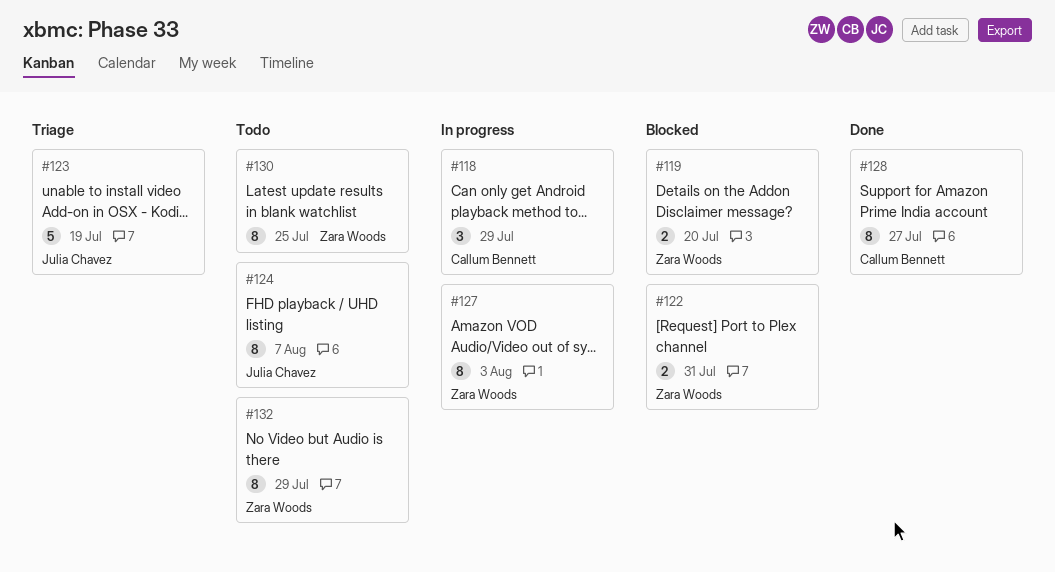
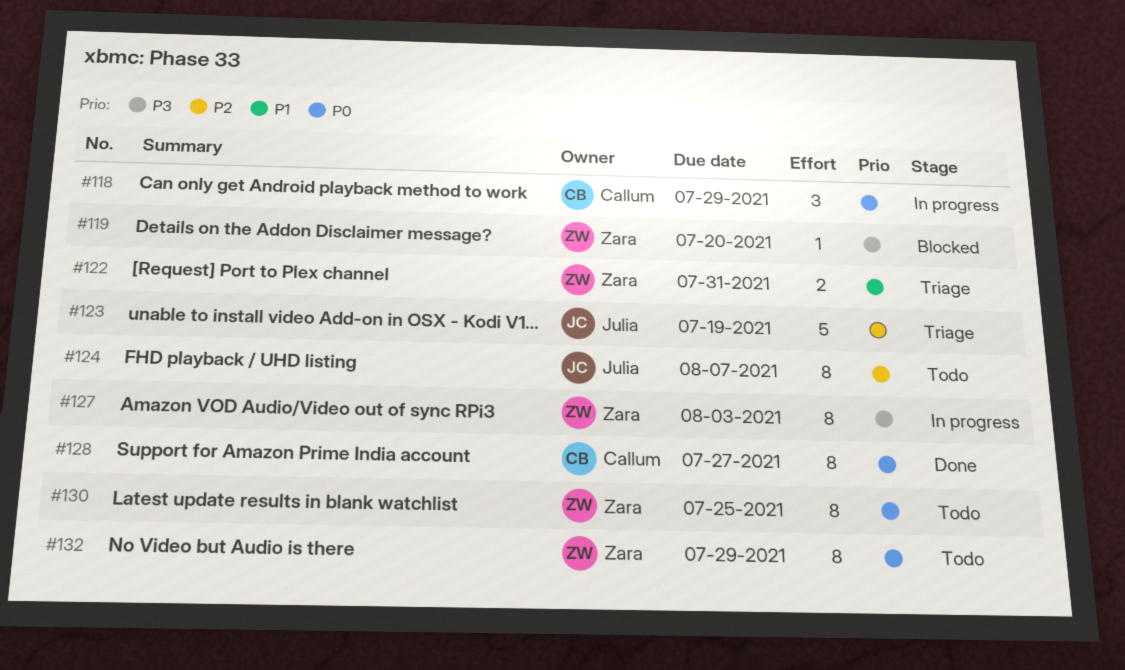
#119, estimate: 2 -> 1
#122, status: Blocked -> Triage

